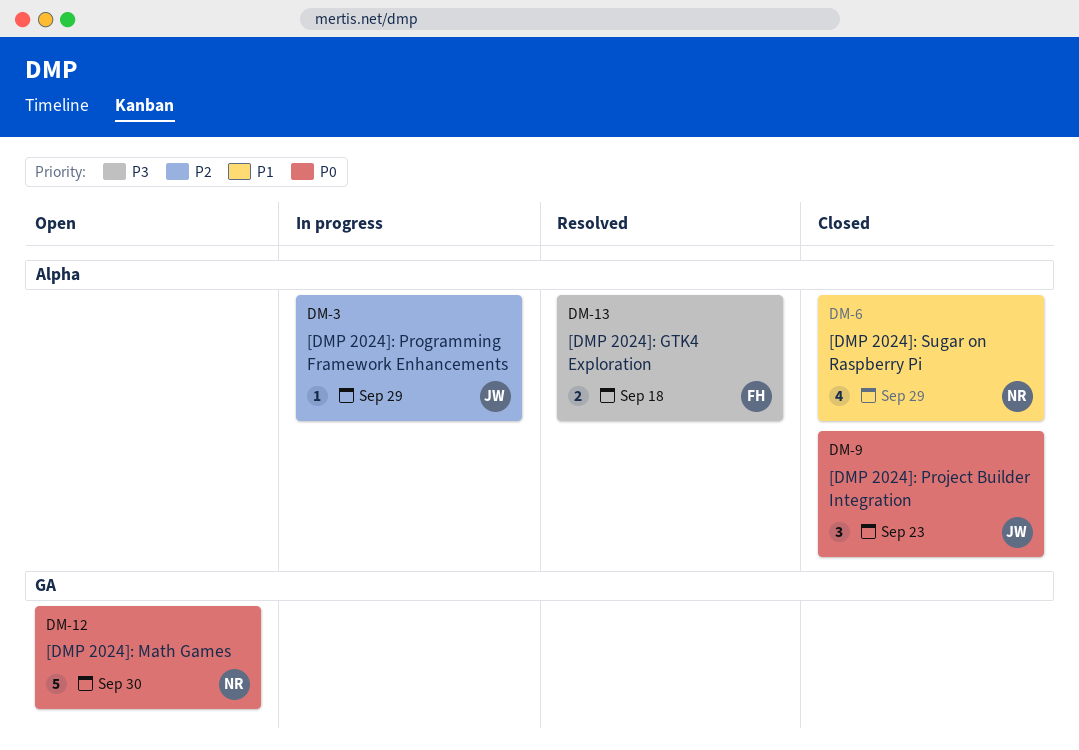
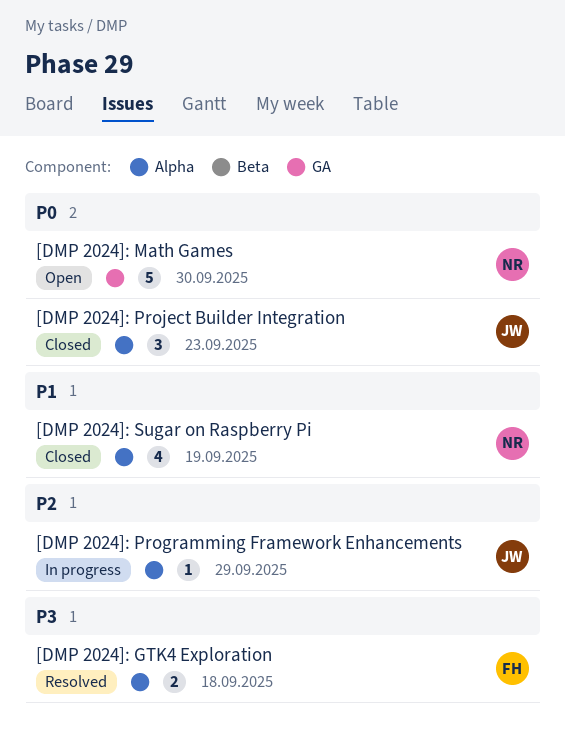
[DMP 2024]: Sugar on Raspberry Pi, due: Sep 29 -> Sep 19

